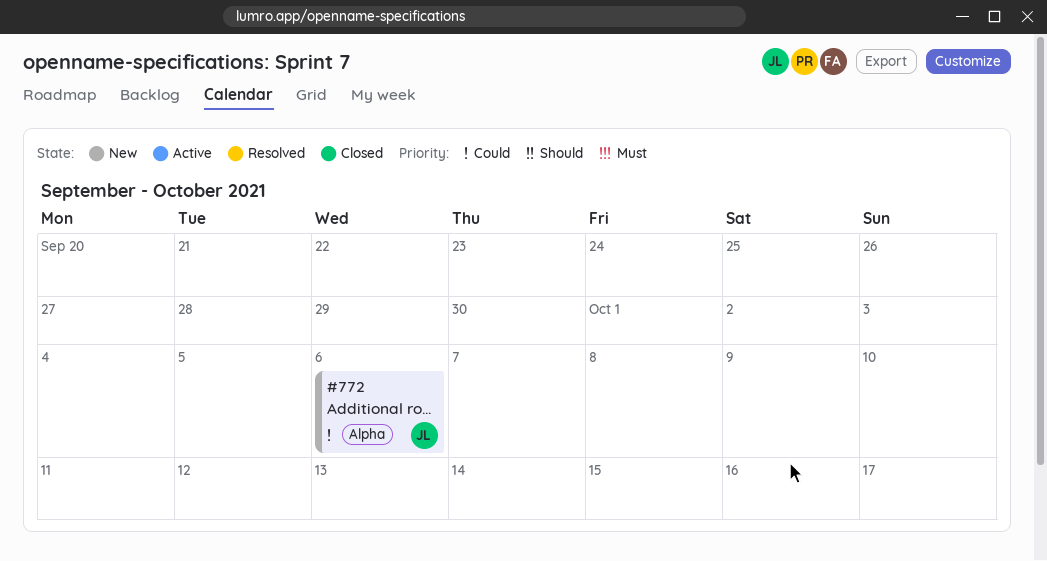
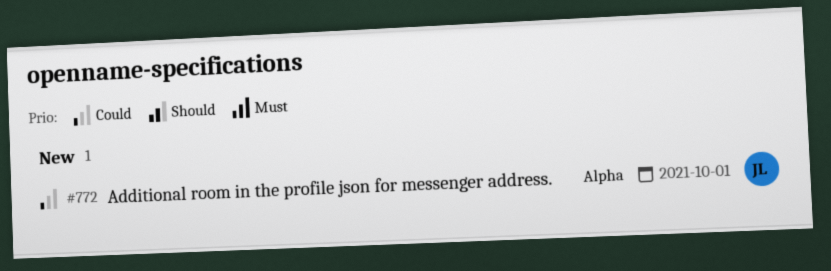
#772, due: Oct 6 -> Oct 1

